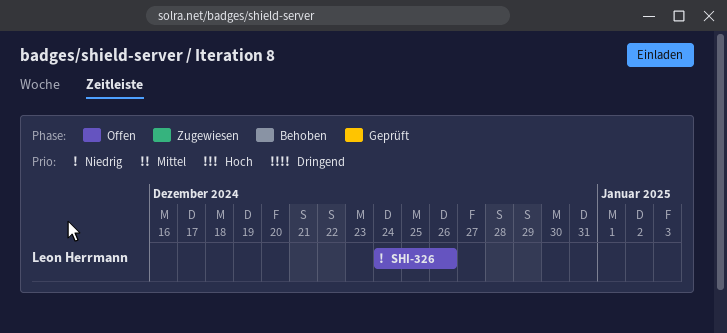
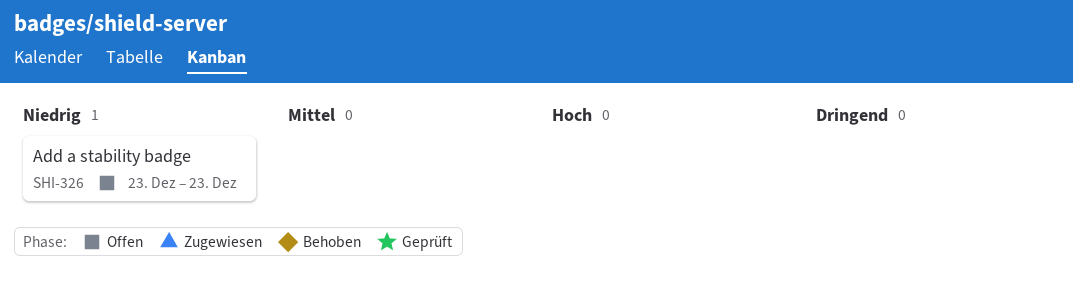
SHI-326, start: Dec 24 -> Dec 23
SHI-326, due: Dec 26 -> Dec 23

